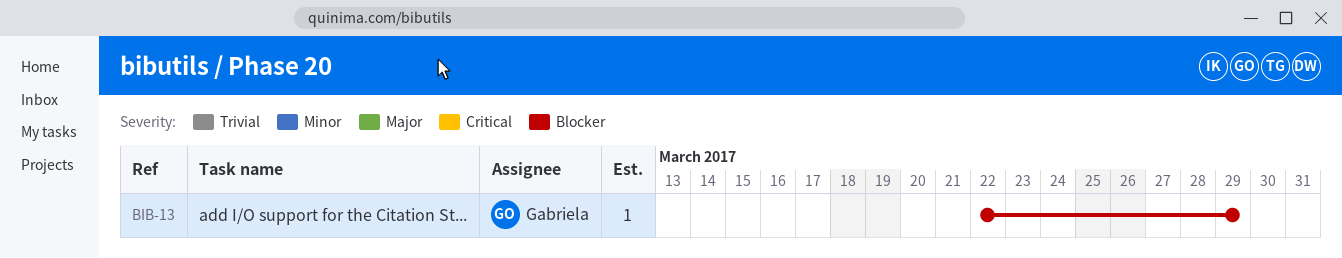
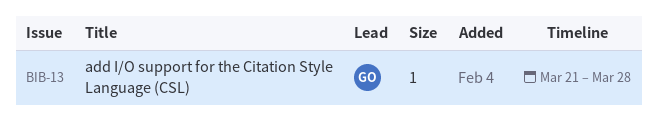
BIB-13, start: Mar 22 -> Mar 21
BIB-13, due: Mar 29 -> Mar 28

